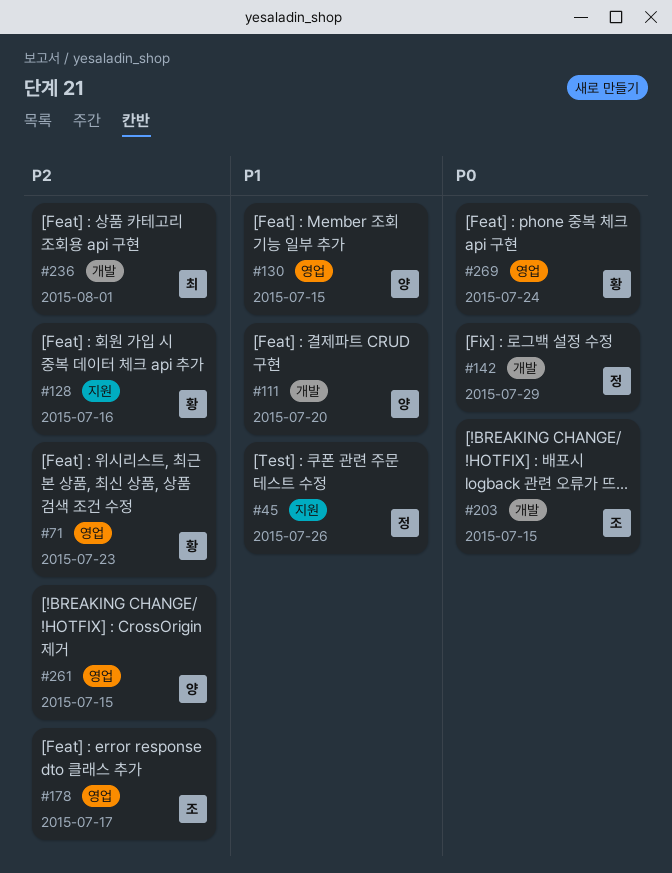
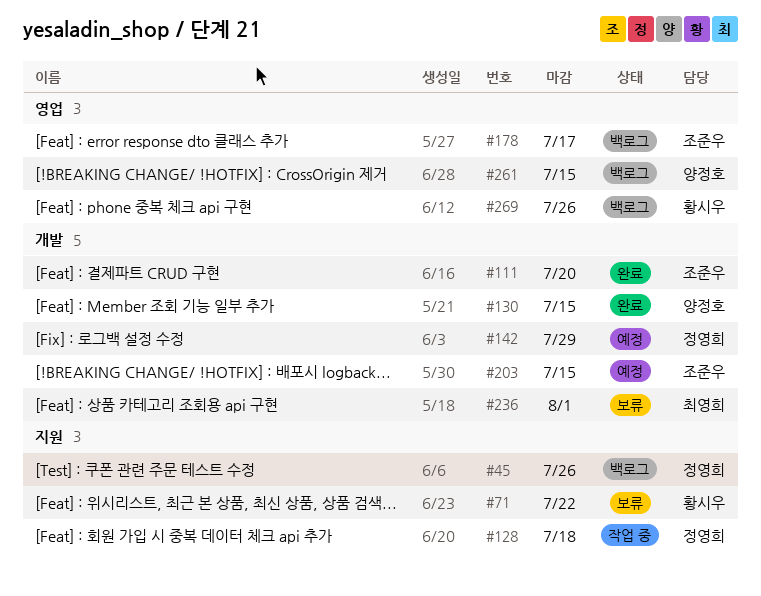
#71, label: 영업 -> 지원
#71, due: Jul 23 -> Jul 22
#111, owner: 양정호 -> 조준우
#128, owner: 황시우 -> 정영희
#128, due: Jul 16 -> Jul 18
#130, label: 영업 -> 개발
#269, due: Jul 24 -> Jul 26

